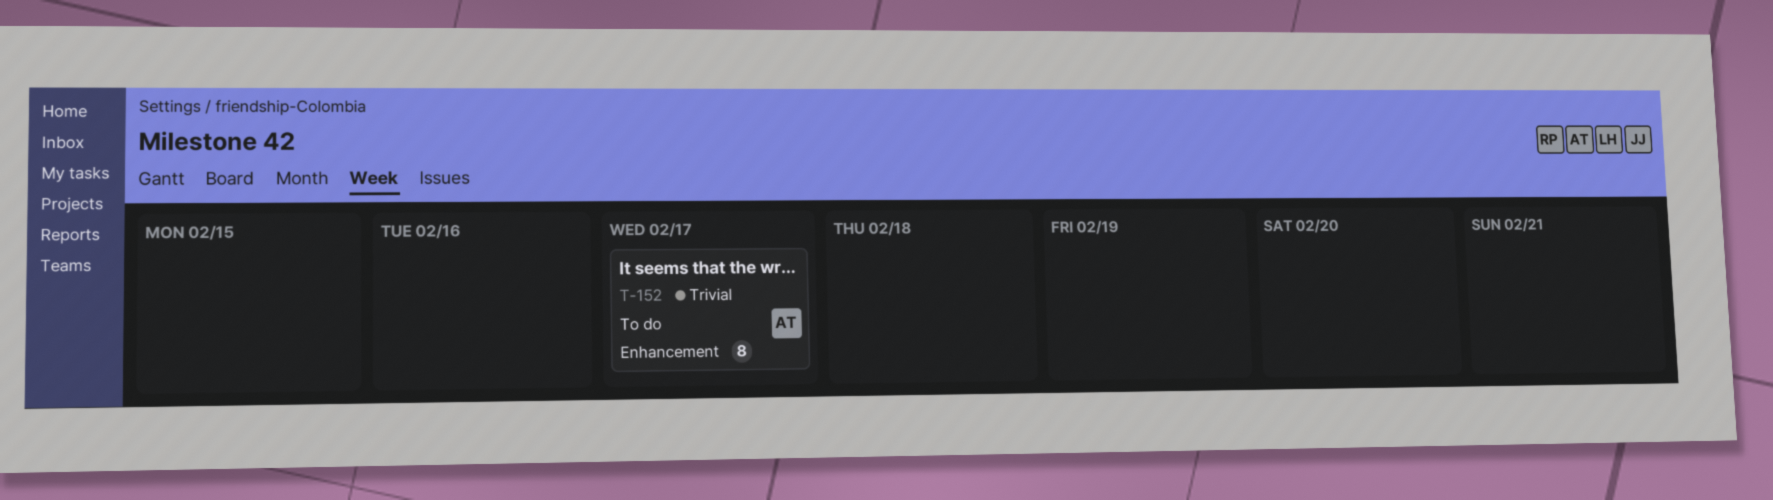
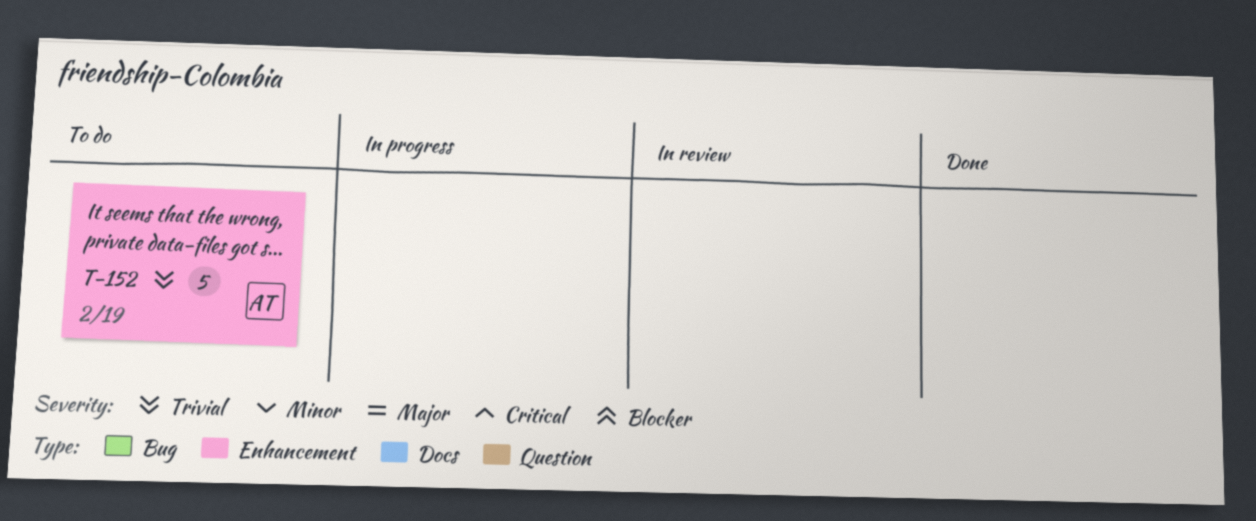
T-152, estimate: 8 -> 5
T-152, due: Feb 17 -> Feb 19

